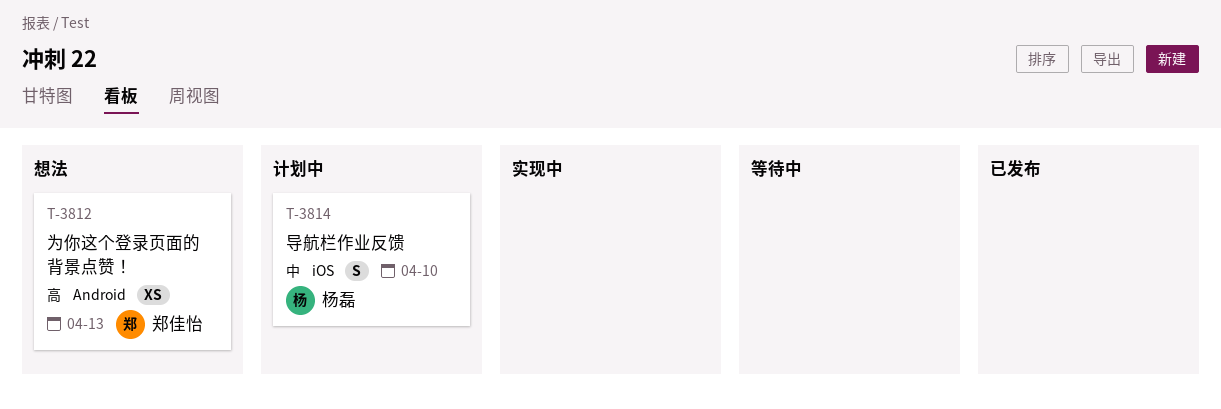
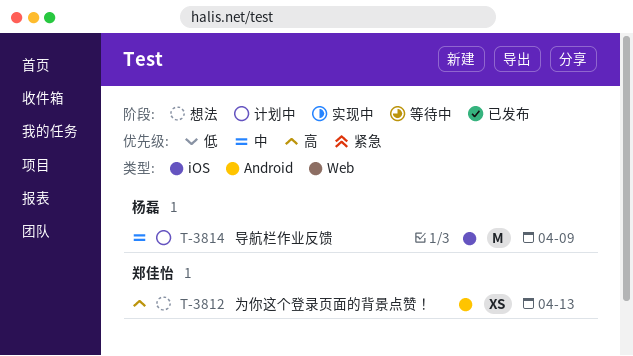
T-3814, estimate: S -> M
T-3814, due: Apr 10 -> Apr 9

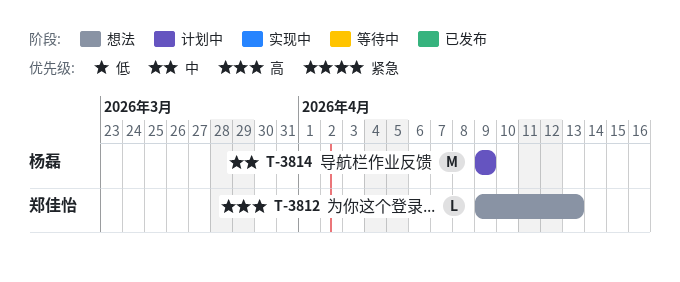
T-3812, estimate: XS -> L

